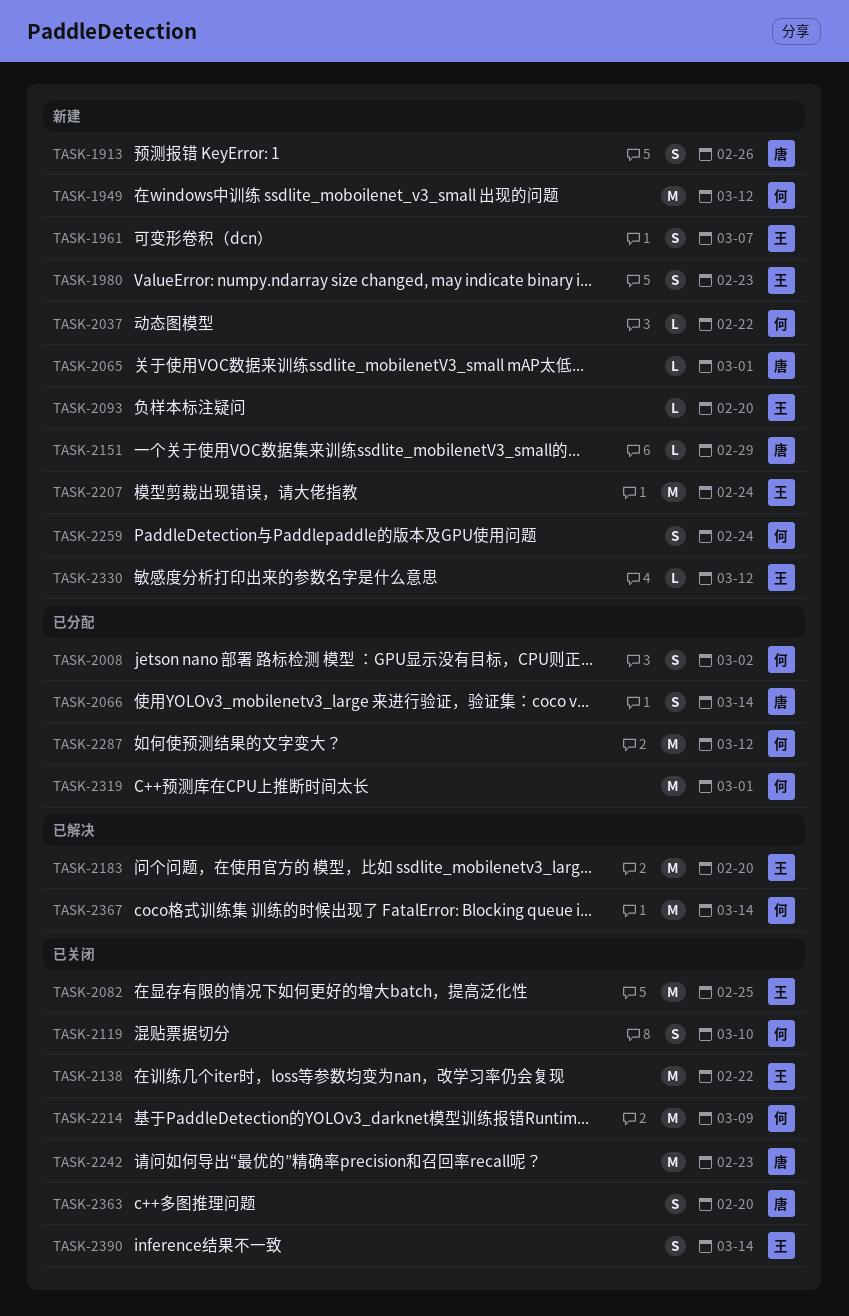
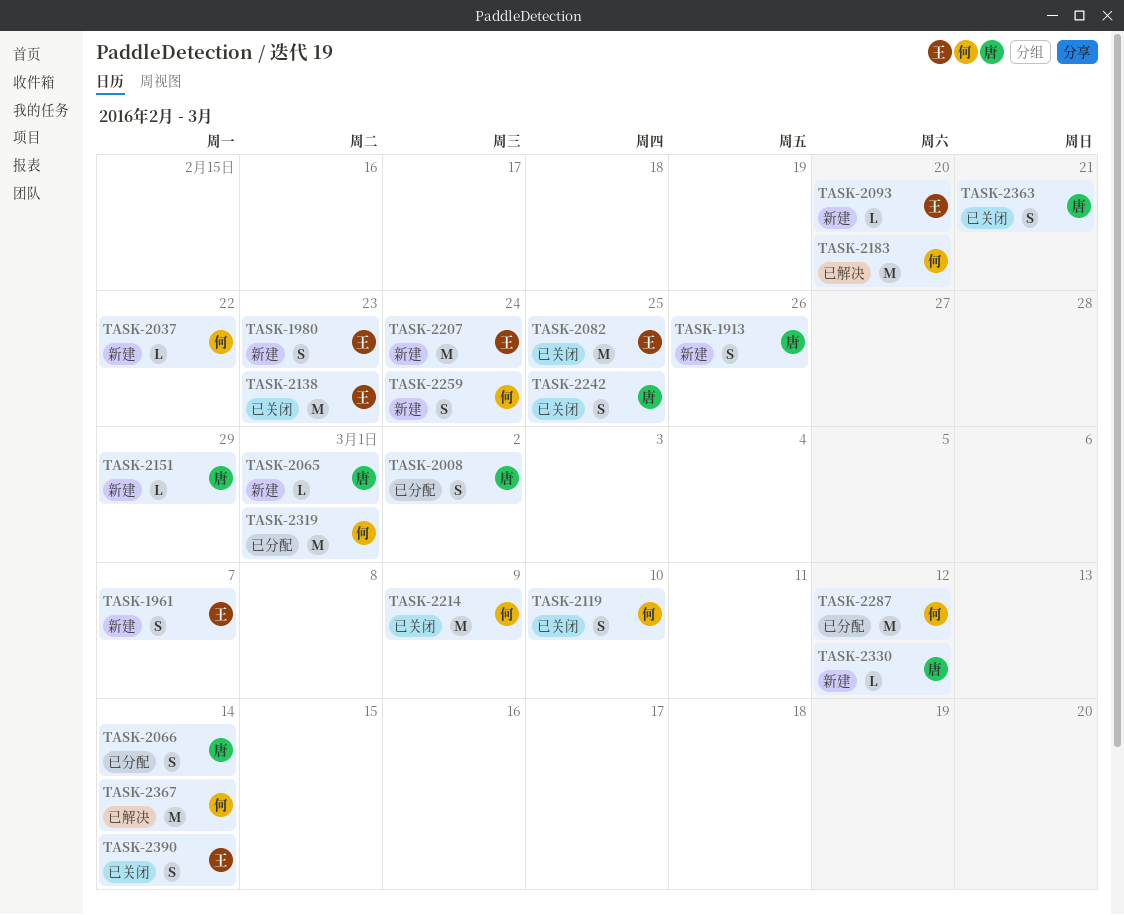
TASK-1949: present -> none
TASK-2008, owner: 何 -> 唐
TASK-2138, due: Feb 22 -> Feb 23
TASK-2183, owner: 王 -> 何
TASK-2242, estimate: M -> S
TASK-2242, due: Feb 23 -> Feb 25
TASK-2330, owner: 王 -> 唐
TASK-2363, due: Feb 20 -> Feb 21

